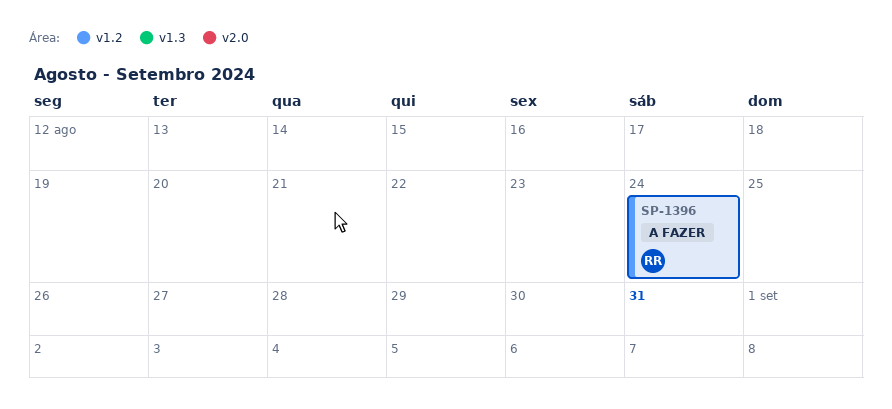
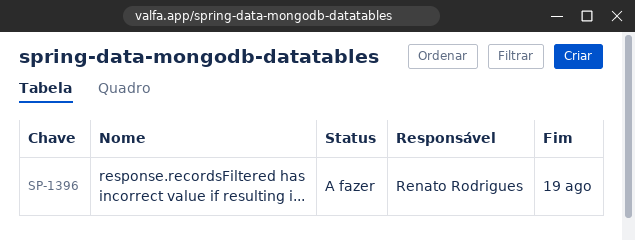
SP-1396, due: Aug 24 -> Aug 19

